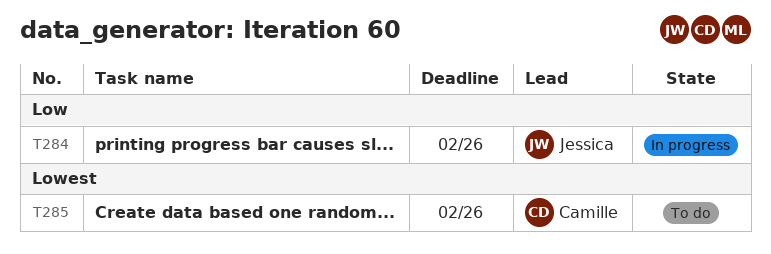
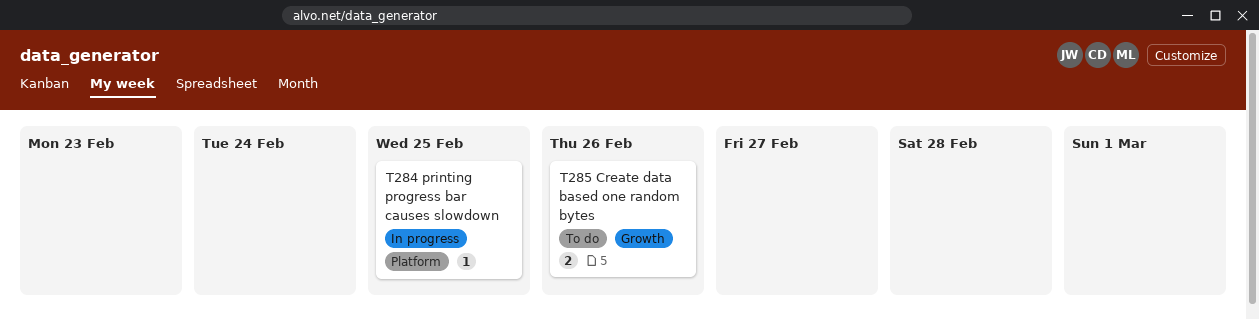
T284, due: Feb 26 -> Feb 25

